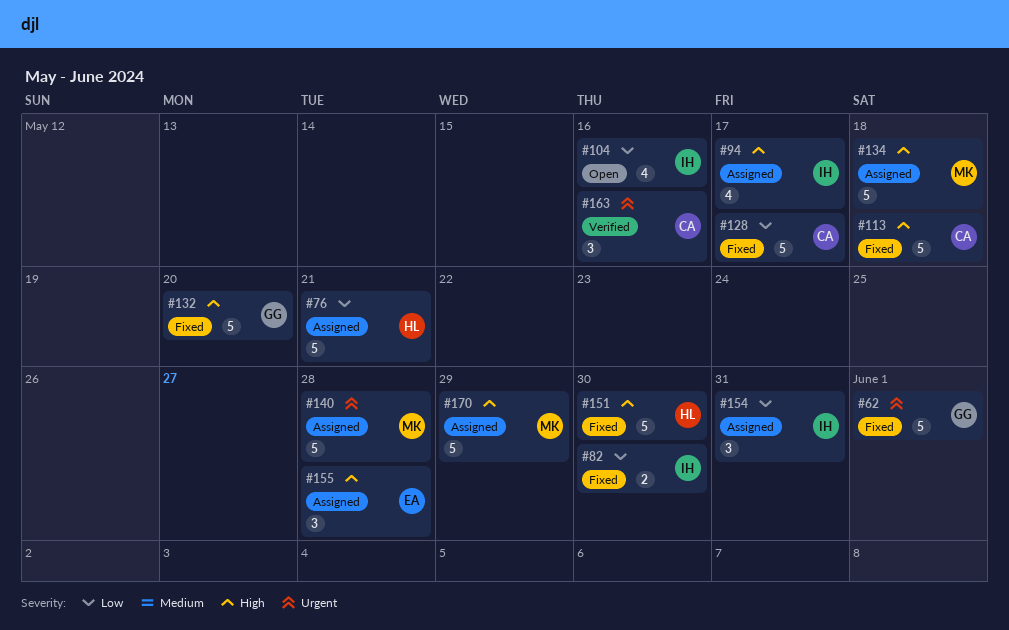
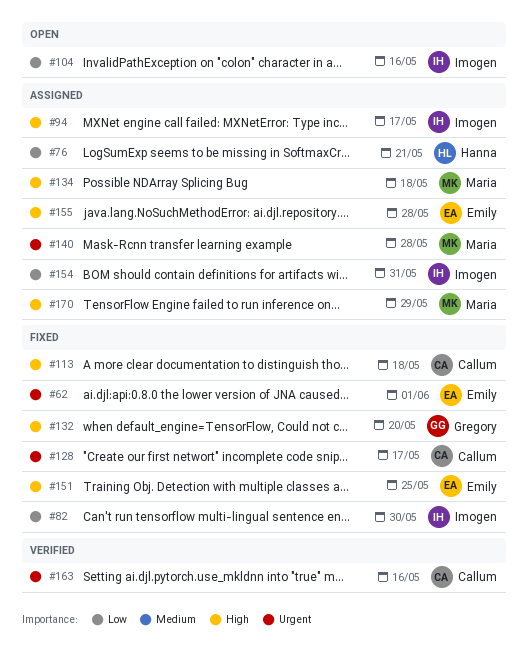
#62, owner: Gregory -> Emily
#128, priority: Low -> Urgent
#151, owner: Hanna -> Emily
#151, due: May 30 -> May 25

